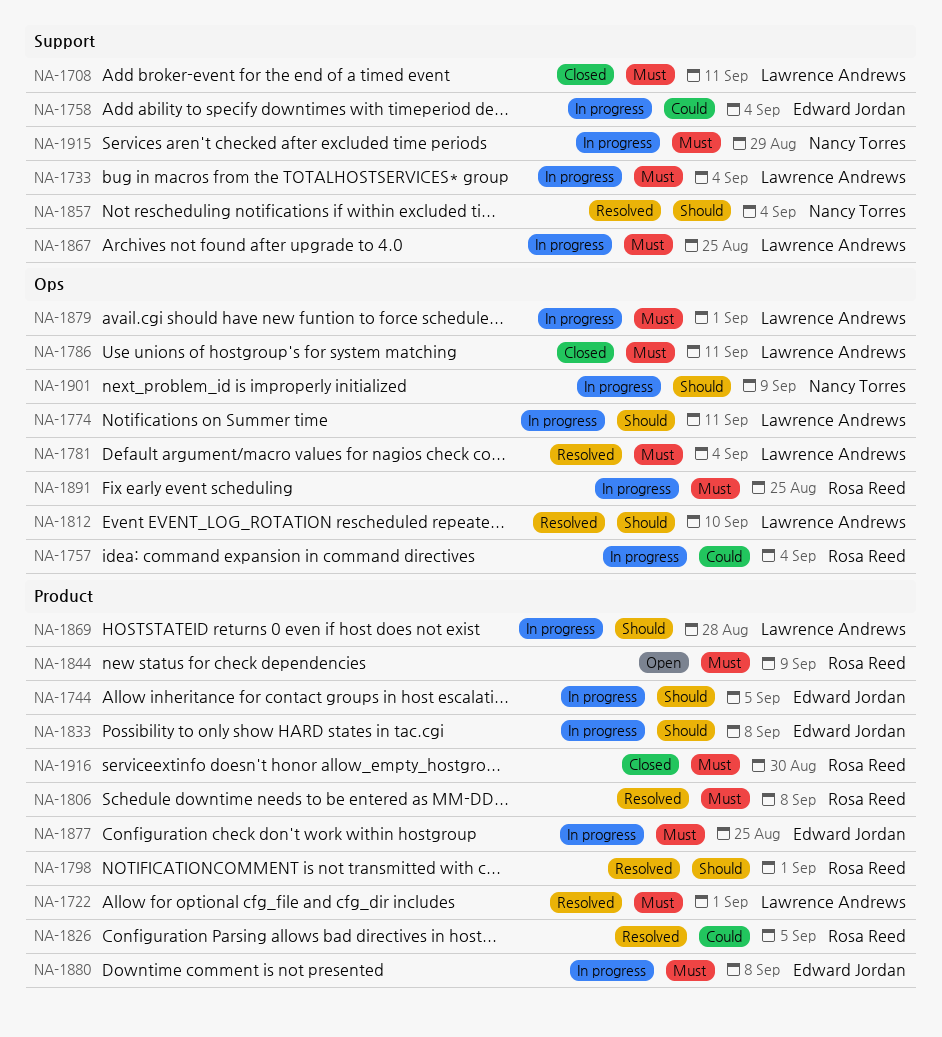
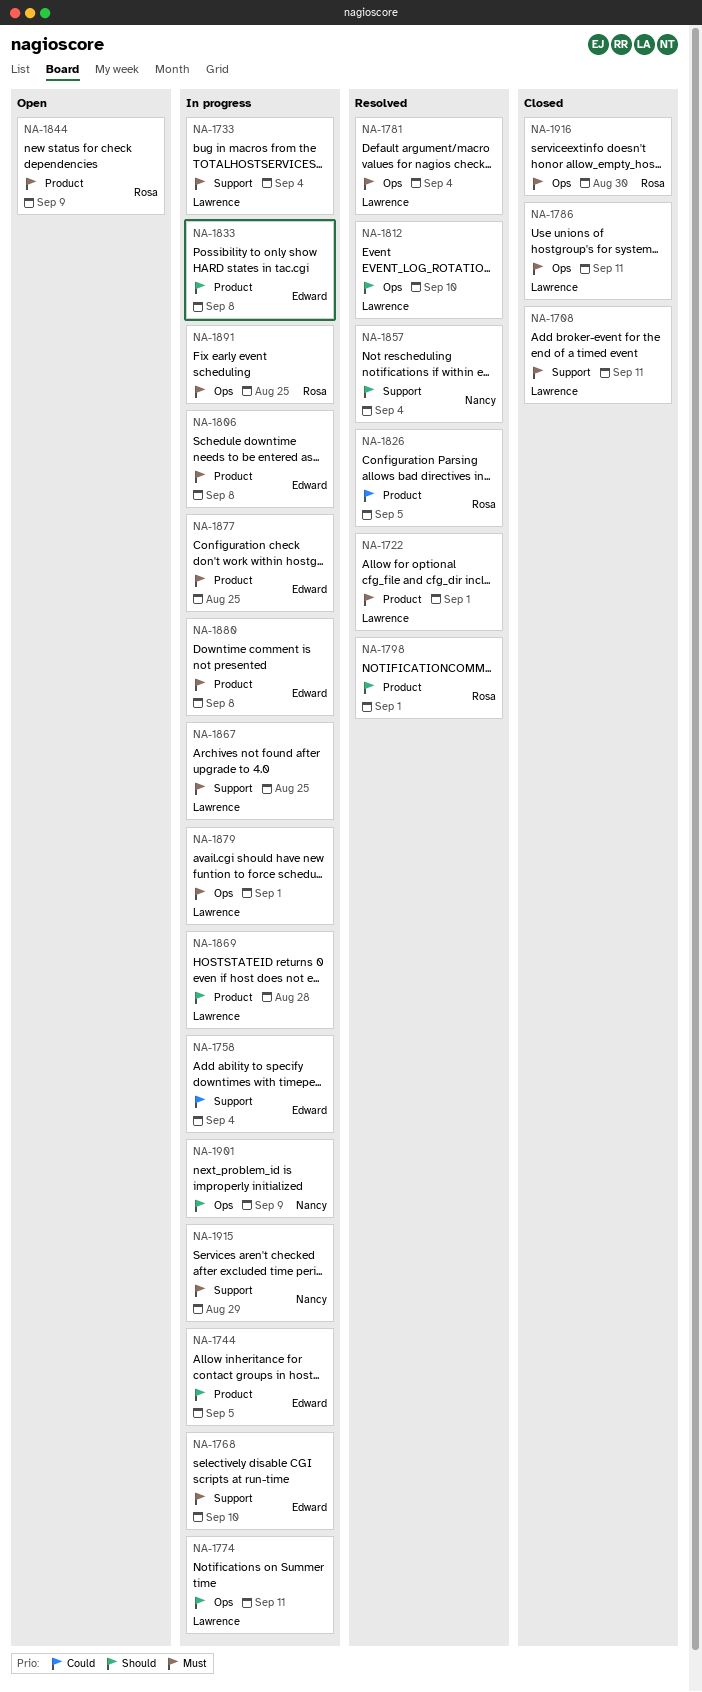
NA-1757: present -> none
NA-1768: none -> present
NA-1806, status: Resolved -> In progress
NA-1806, owner: Rosa Reed -> Edward Jordan
NA-1916, label: Product -> Ops

